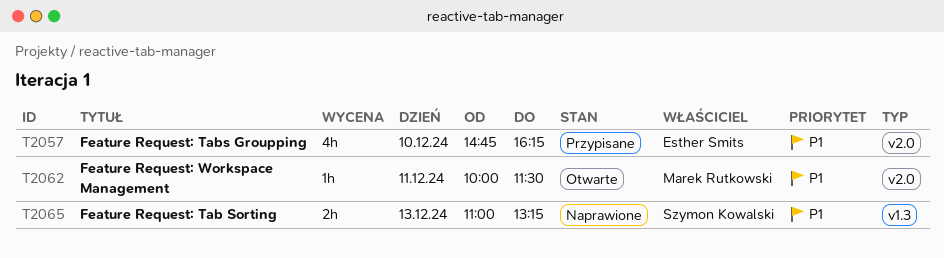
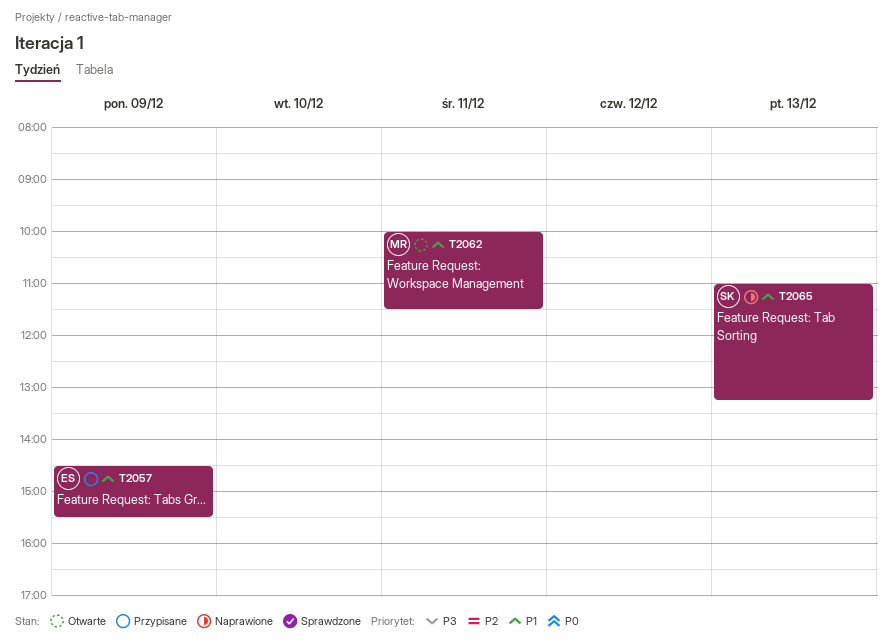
T2057, day: Dec 10 -> Dec 9
T2057, begins: 14:45 -> 14:30
T2057, ends: 16:15 -> 15:30

